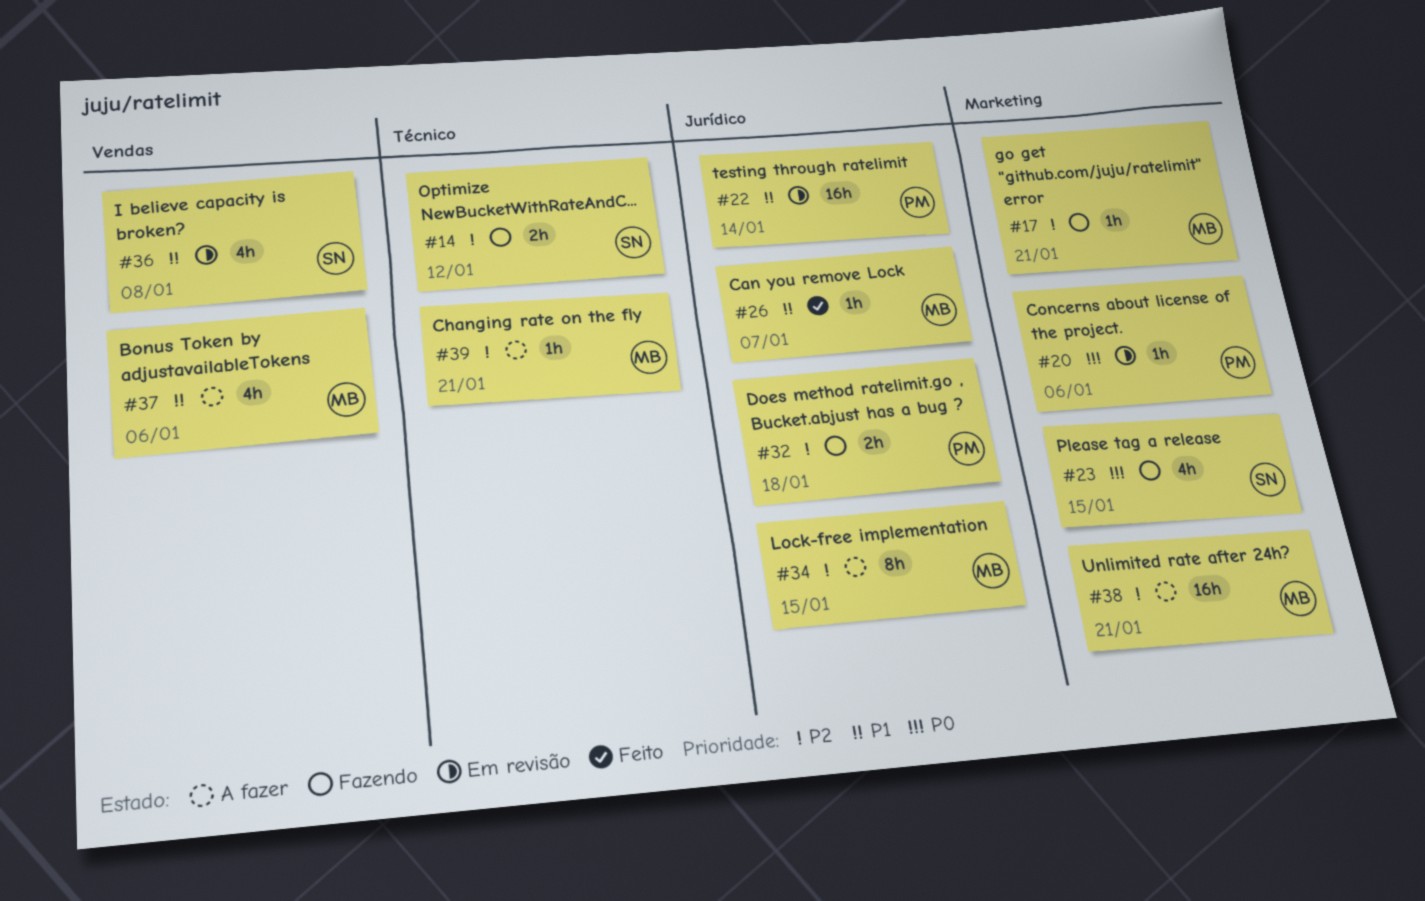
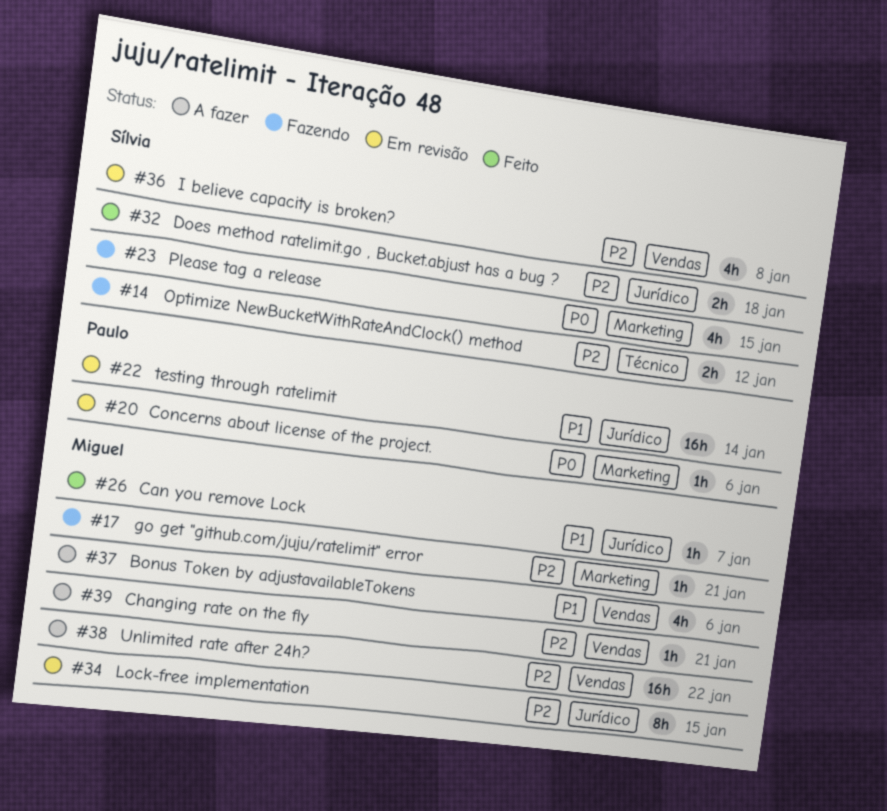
#32, status: Fazendo -> Feito
#32, owner: Paulo -> Sílvia
#34, status: A fazer -> Em revisão
#36, priority: P1 -> P2
#38, label: Marketing -> Vendas
#38, due: Jan 21 -> Jan 22
#39, label: Técnico -> Vendas

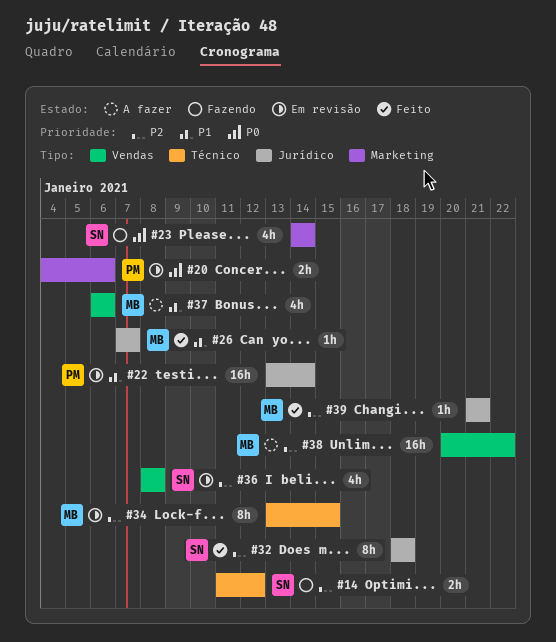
#17: present -> none
#20, estimate: 1h -> 2h
#23, due: Jan 15 -> Jan 14
#32, estimate: 2h -> 8h
#34, label: Jurídico -> Técnico
#39, status: A fazer -> Feito
#39, label: Vendas -> Jurídico

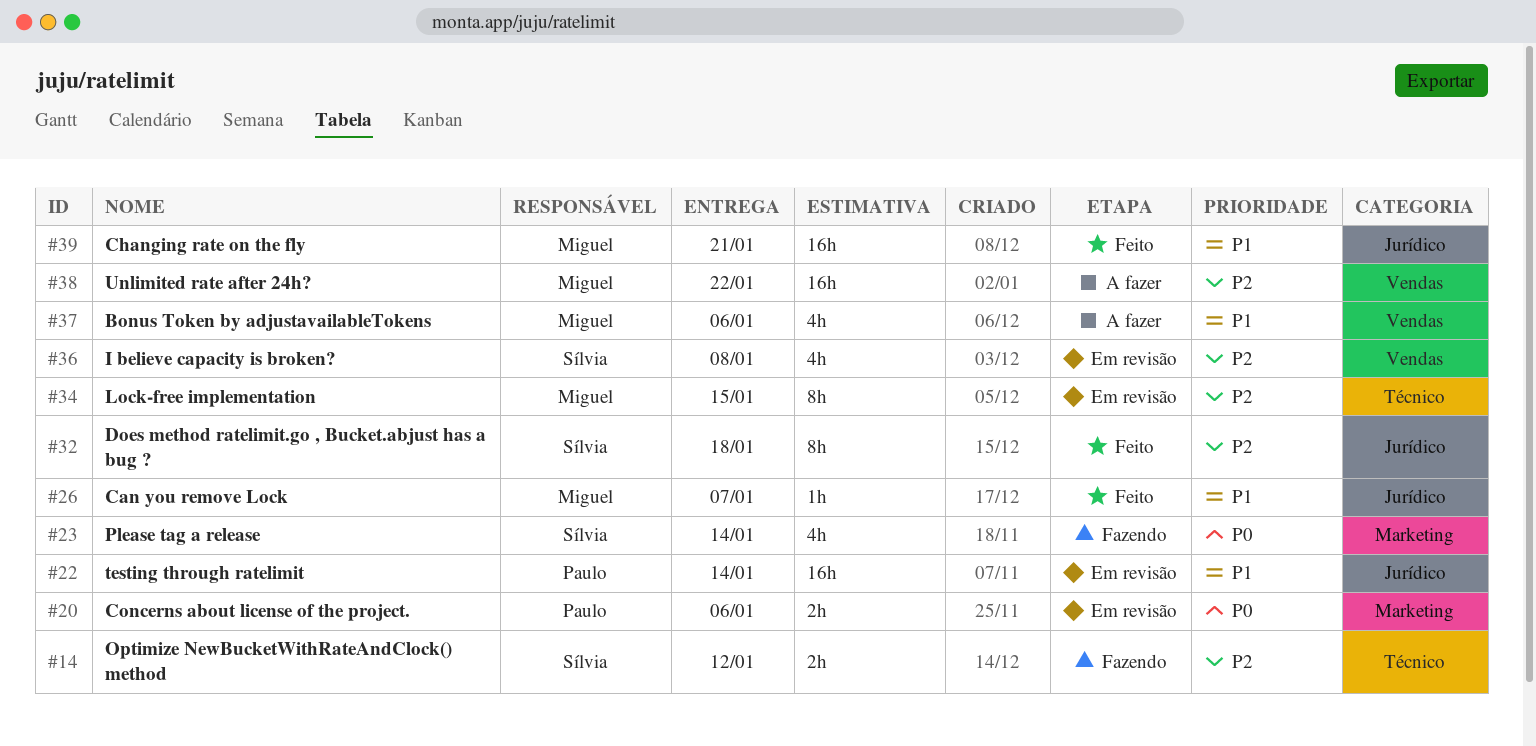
#39, priority: P2 -> P1
#39, estimate: 1h -> 16h

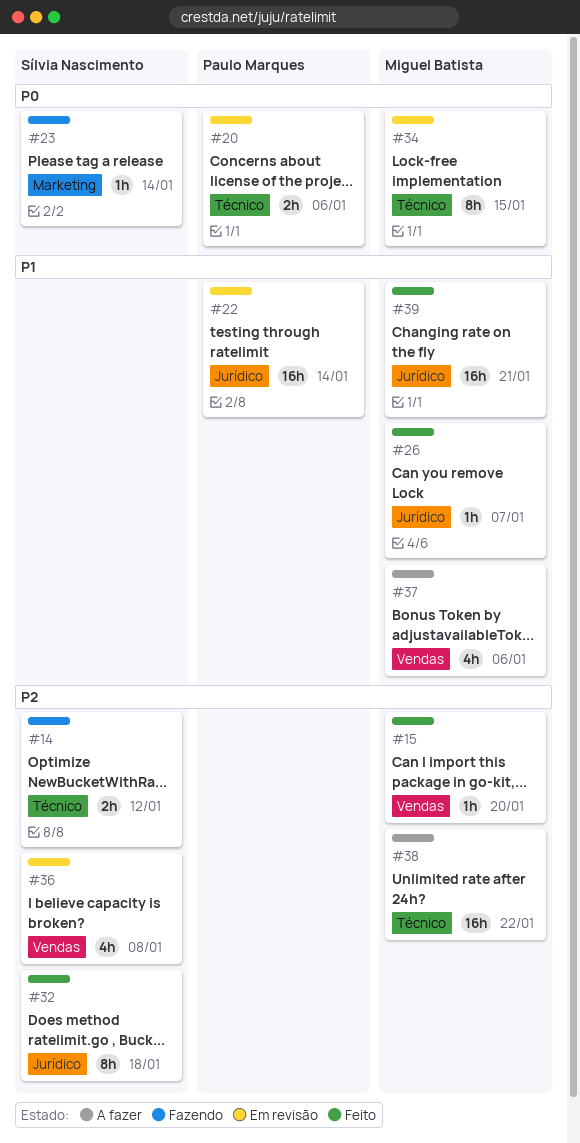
#15: none -> present
#20, label: Marketing -> Técnico
#23, estimate: 4h -> 1h
#34, priority: P2 -> P0
#38, label: Vendas -> Técnico

